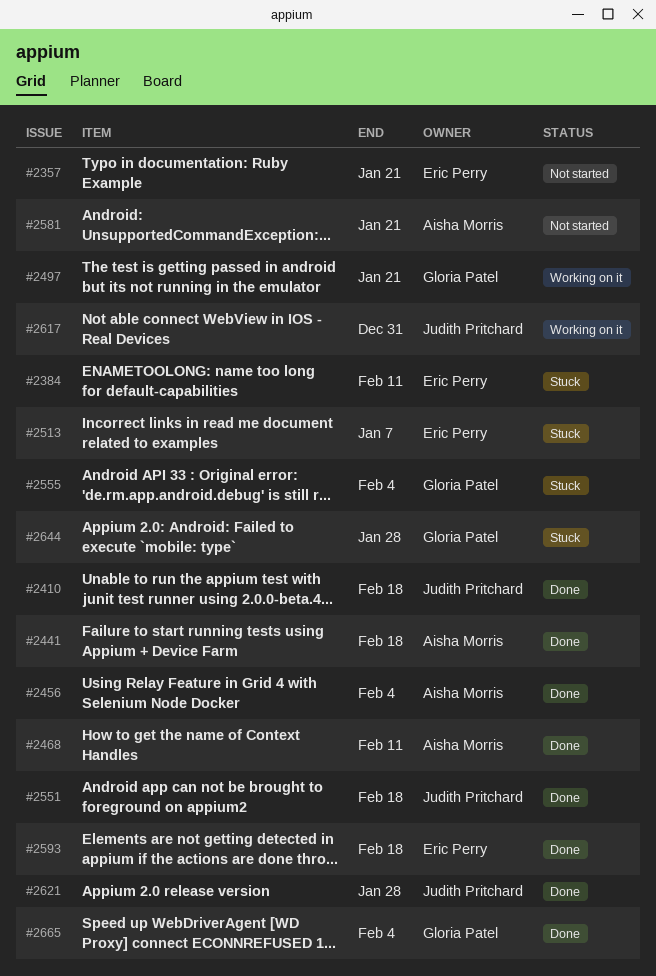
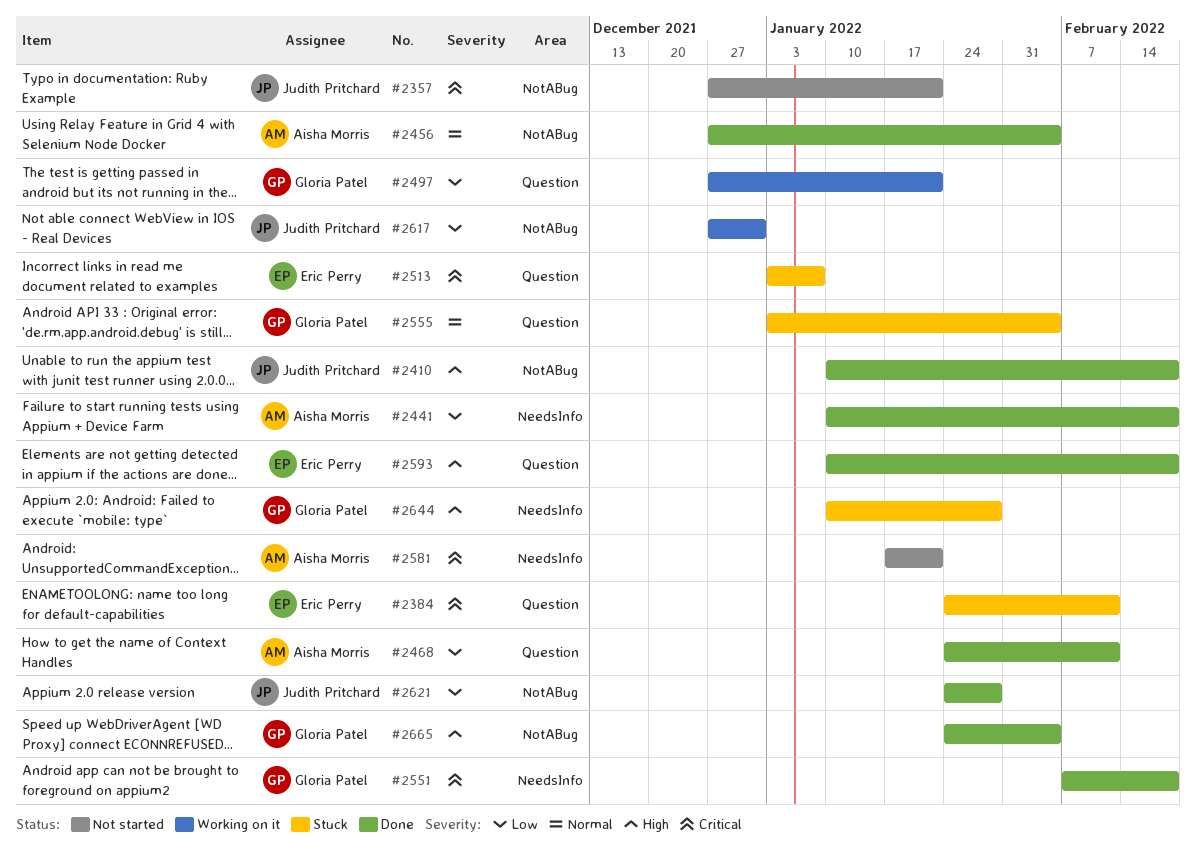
#2357, owner: Eric Perry -> Judith Pritchard
#2551, owner: Judith Pritchard -> Gloria Patel

